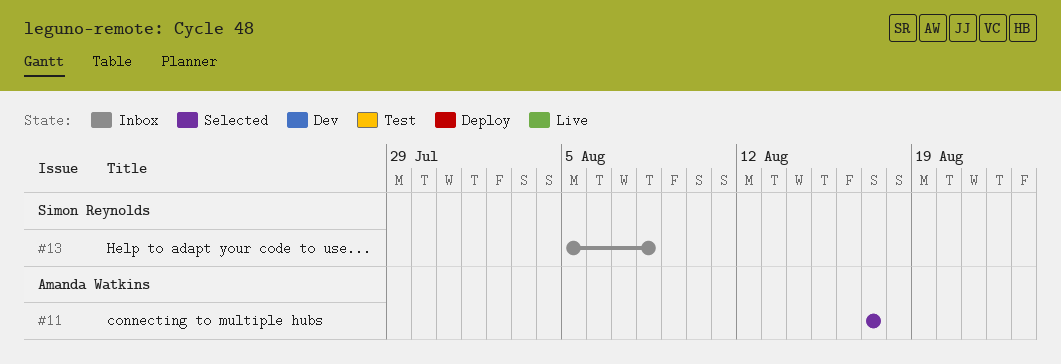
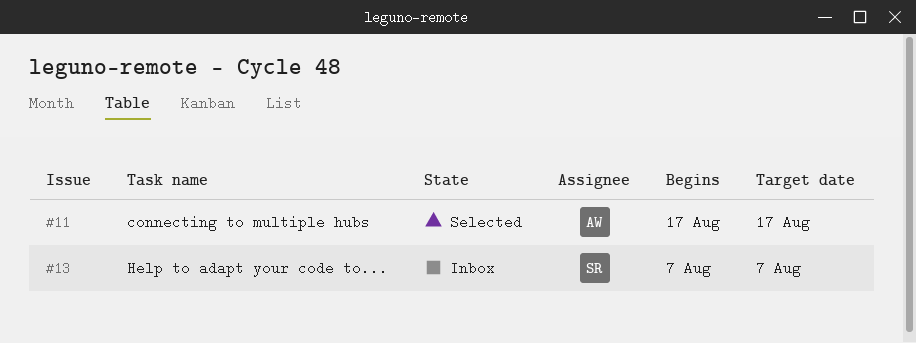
#13, start: Aug 5 -> Aug 7
#13, due: Aug 8 -> Aug 7

